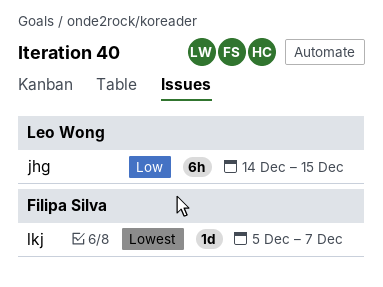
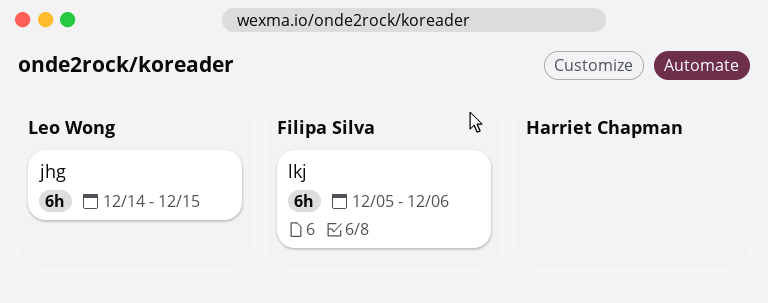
lkj, estimate: 1d -> 6h
lkj, due: Dec 7 -> Dec 6

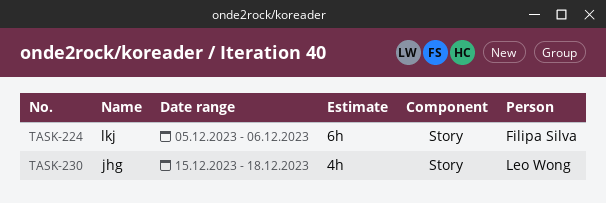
jhg, estimate: 6h -> 4h
jhg, start: Dec 14 -> Dec 15
jhg, due: Dec 15 -> Dec 18

